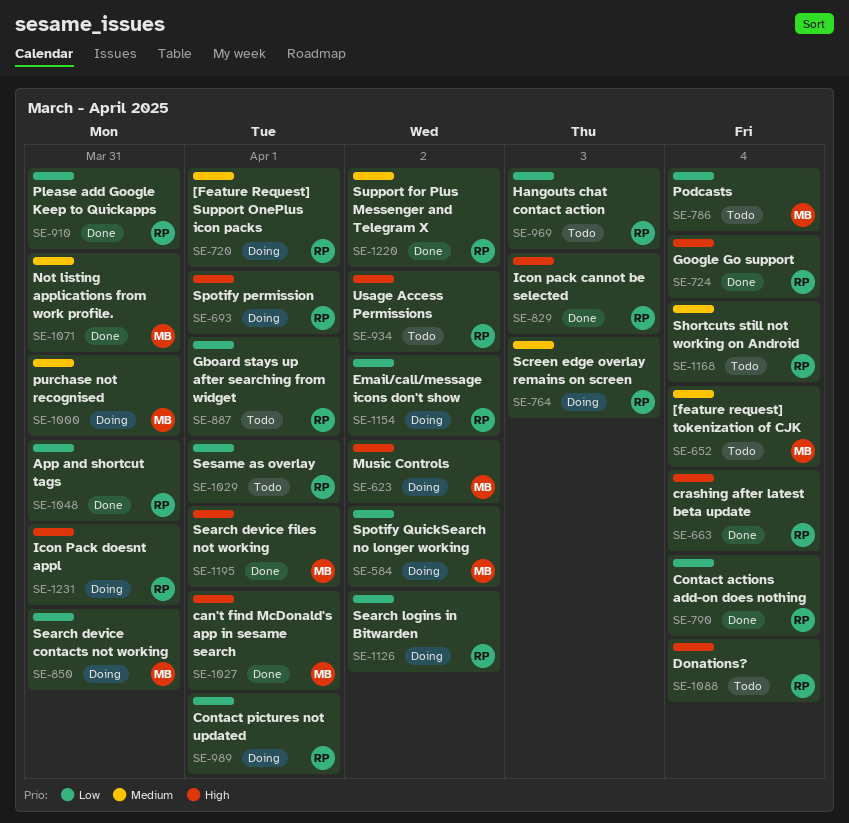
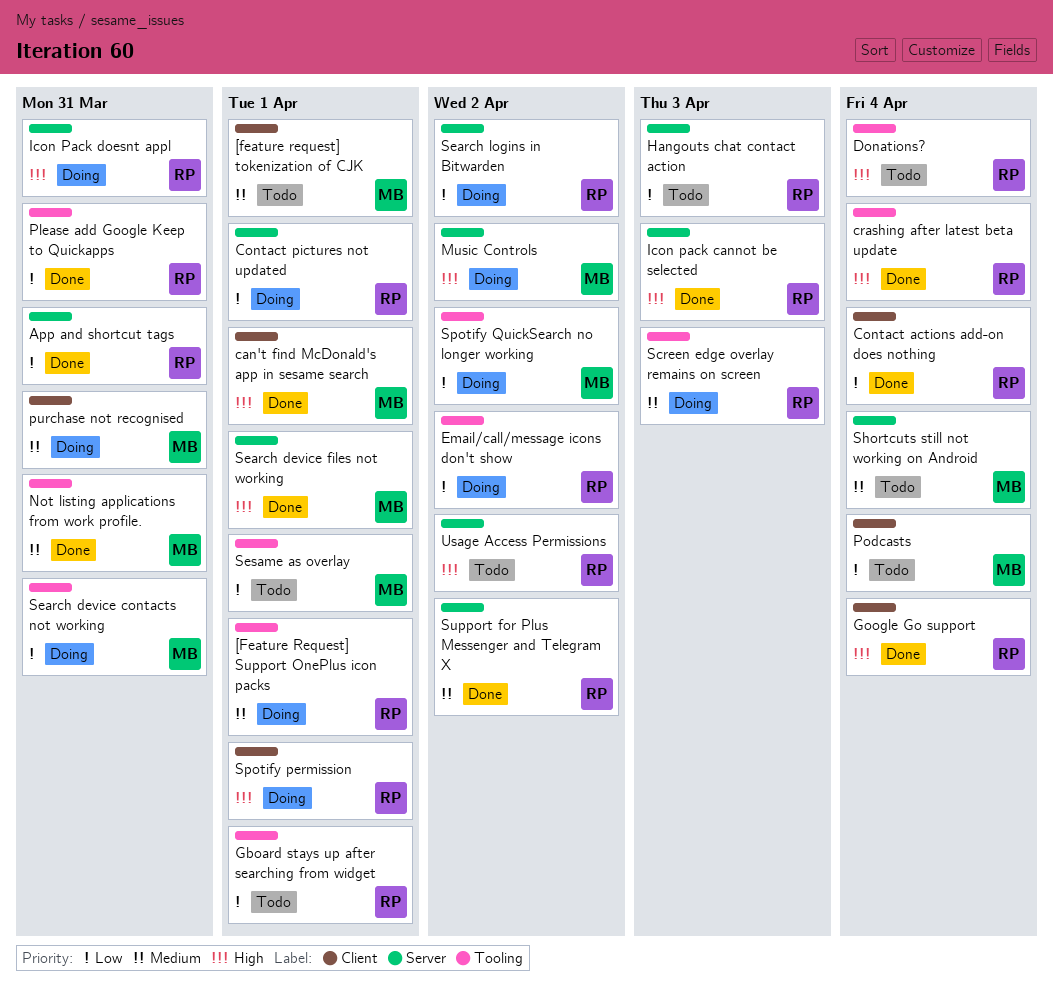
[feature request] tokenization of CJK, due: Apr 4 -> Apr 1
Sesame as overlay, owner: RP -> MB
Shortcuts still not working on Android, owner: RP -> MB

